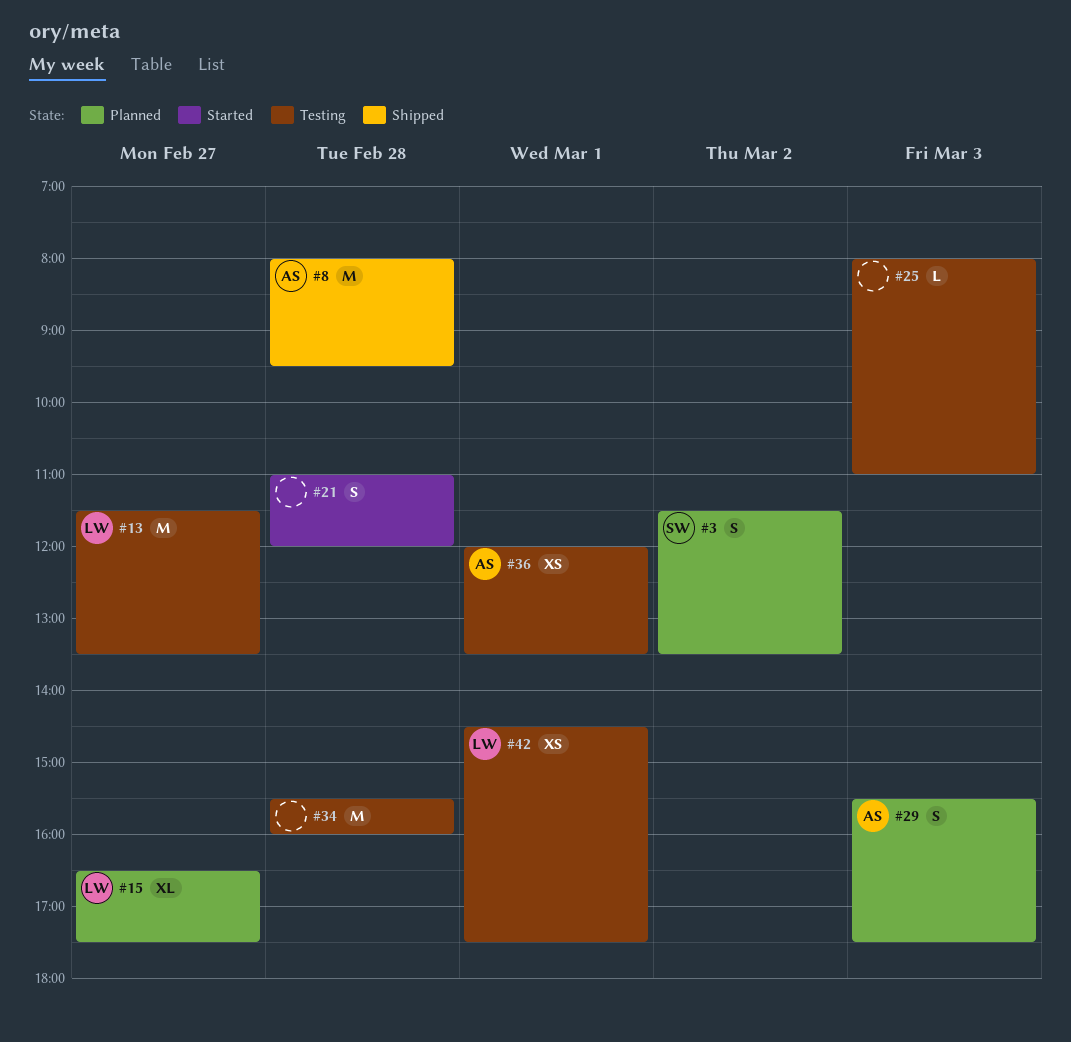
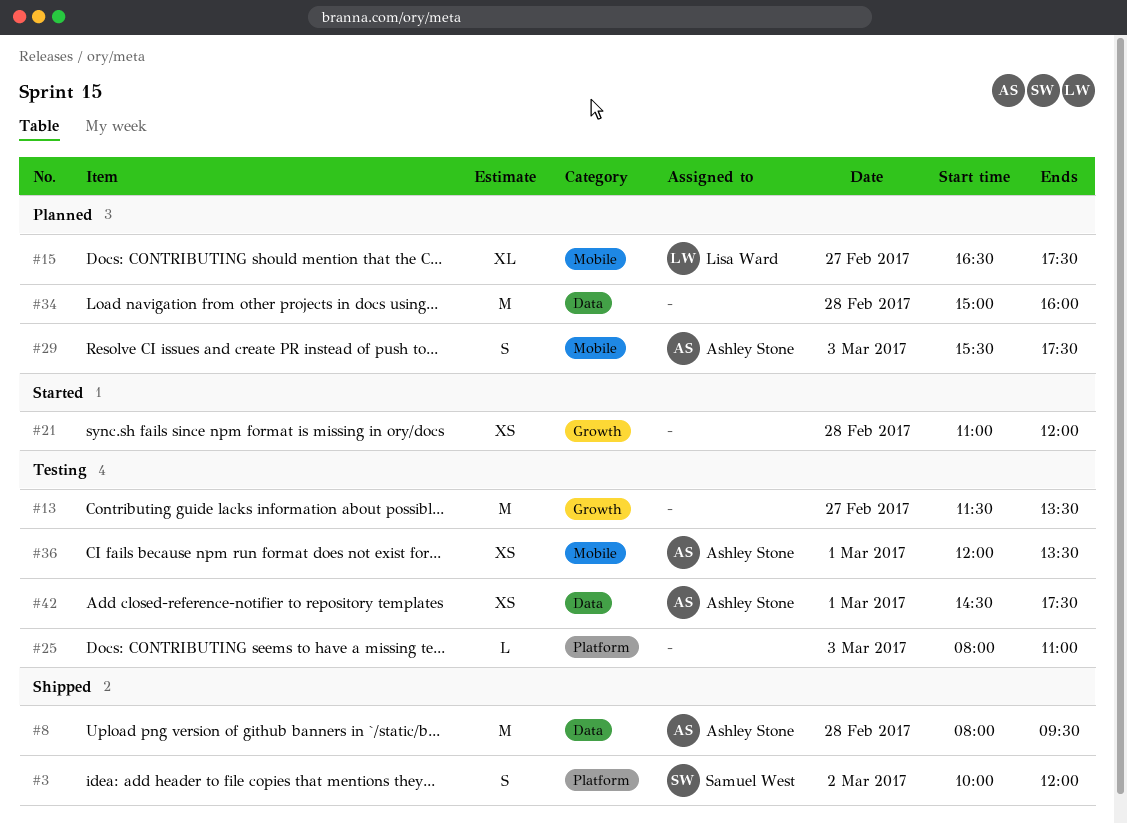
#3, status: Planned -> Shipped
#3, begins: 11:30 -> 10:00
#3, ends: 13:30 -> 12:00
#13, owner: Lisa Ward -> none
#21, estimate: S -> XS
#34, status: Testing -> Planned
#34, begins: 15:30 -> 15:00
#42, owner: Lisa Ward -> Ashley Stone

